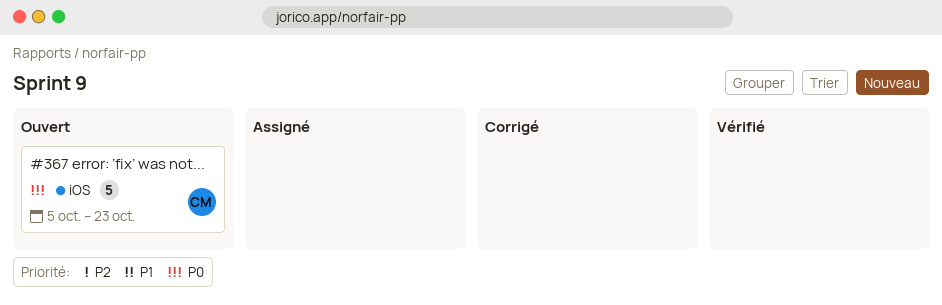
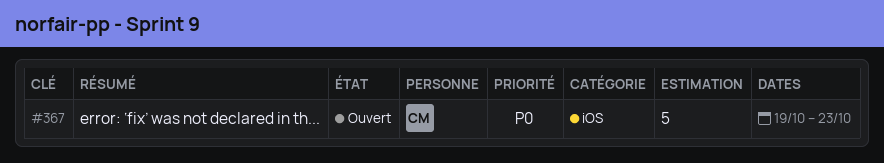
#367, start: Oct 5 -> Oct 19

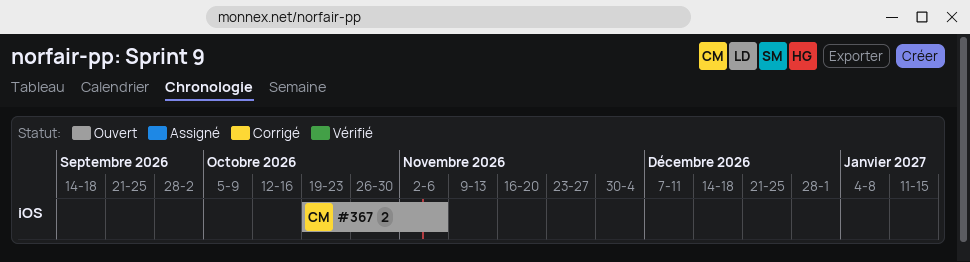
#367, estimate: 5 -> 2
#367, due: Oct 23 -> Nov 6

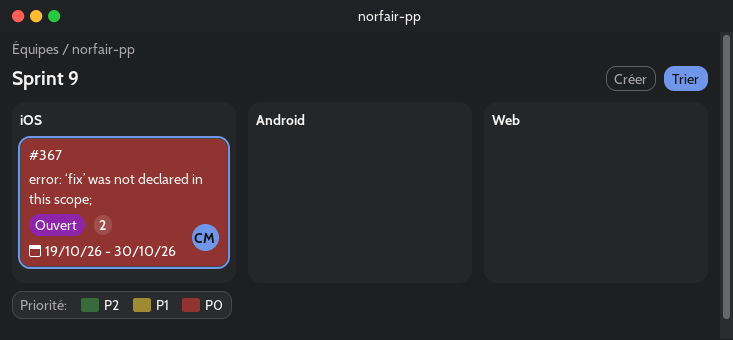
#367, due: Nov 6 -> Oct 30

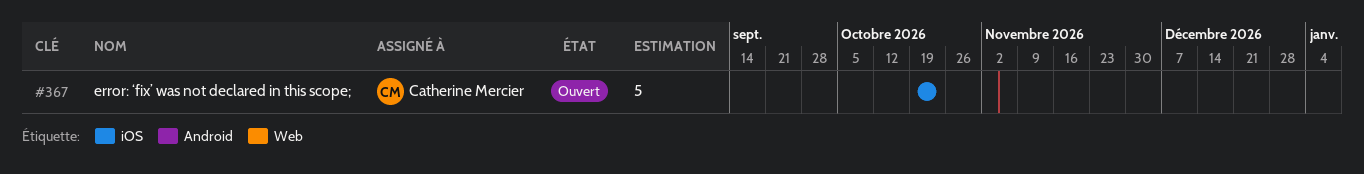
#367, estimate: 2 -> 5
#367, due: Oct 30 -> Oct 23

